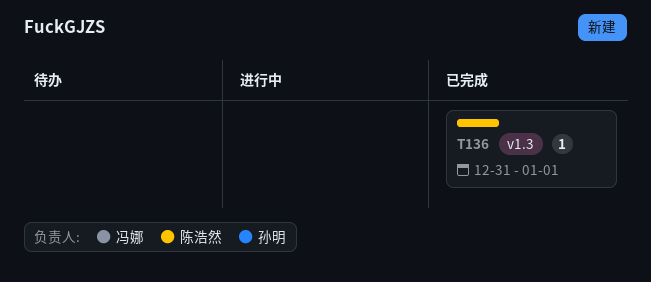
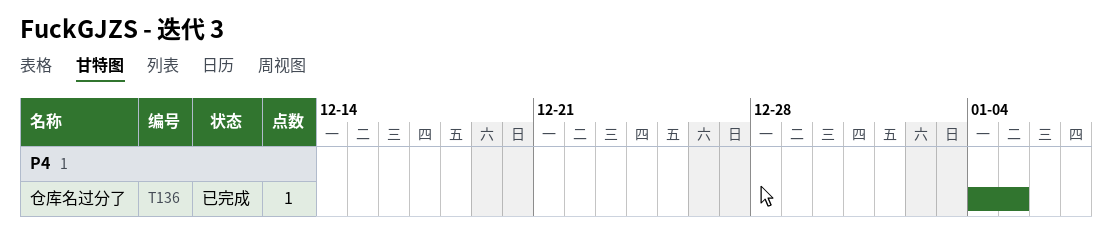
T136, start: Dec 31 -> Jan 4
T136, due: Jan 1 -> Jan 5

